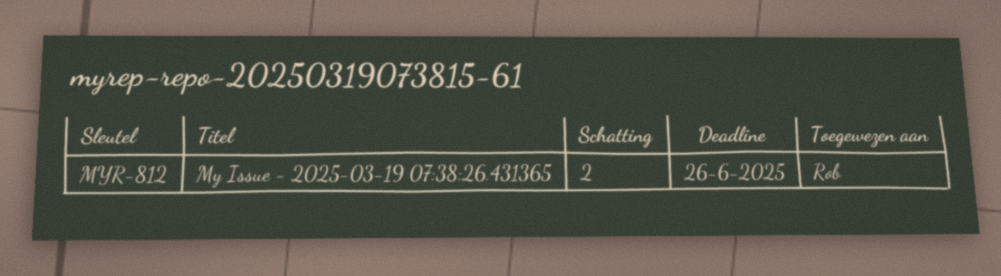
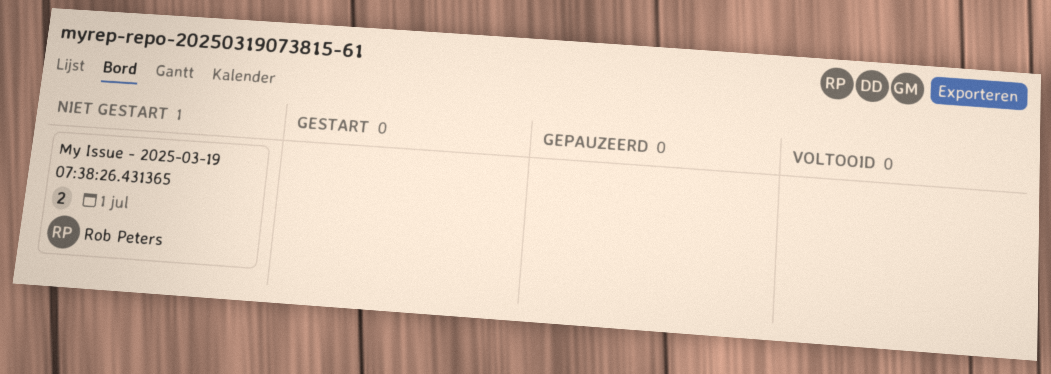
My Issue - 2025-03-19 07:38:26.431365, due: Jun 26 -> Jul 1

